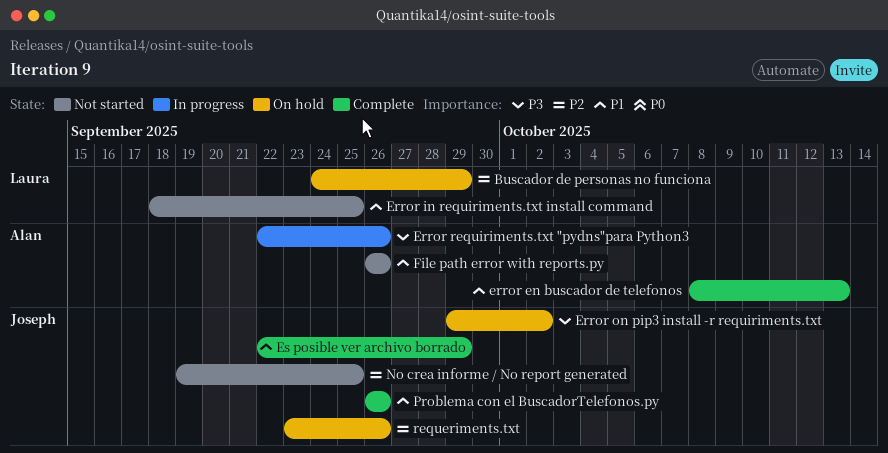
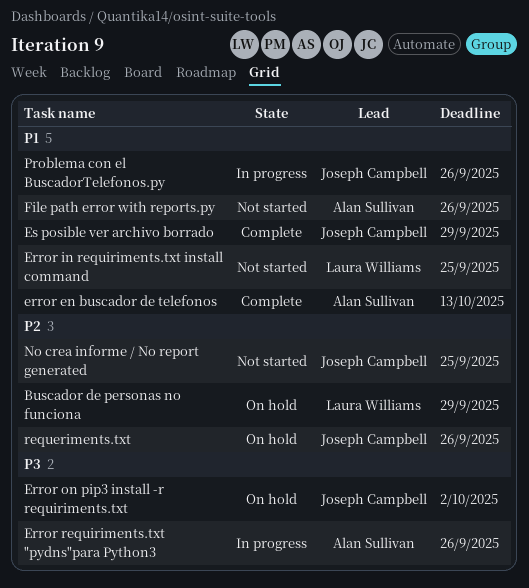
Problema con el BuscadorTelefonos.py, status: Complete -> In progress

